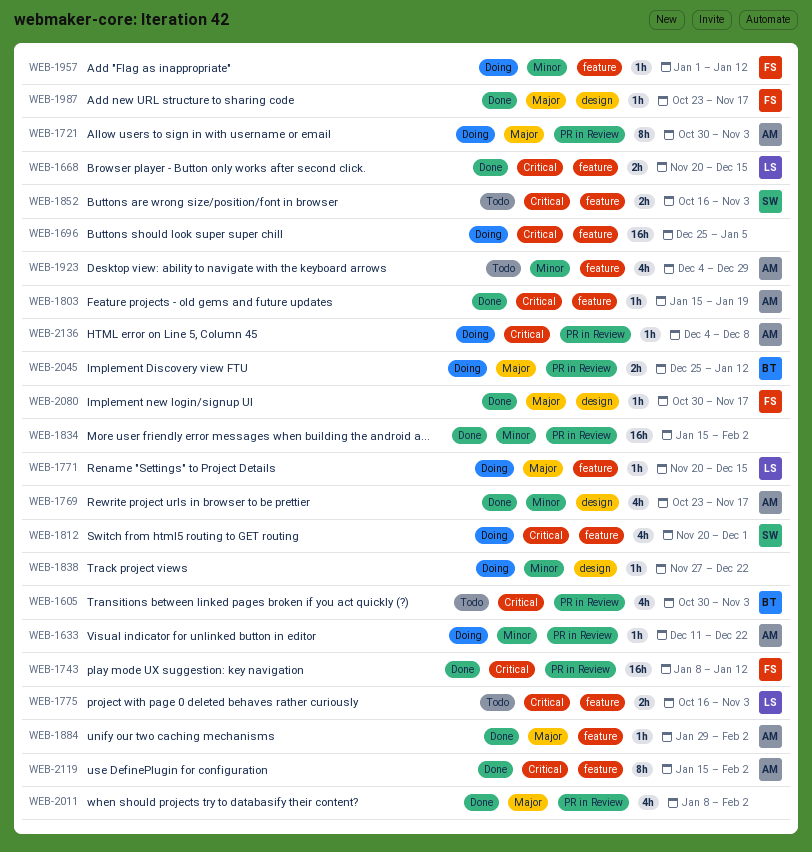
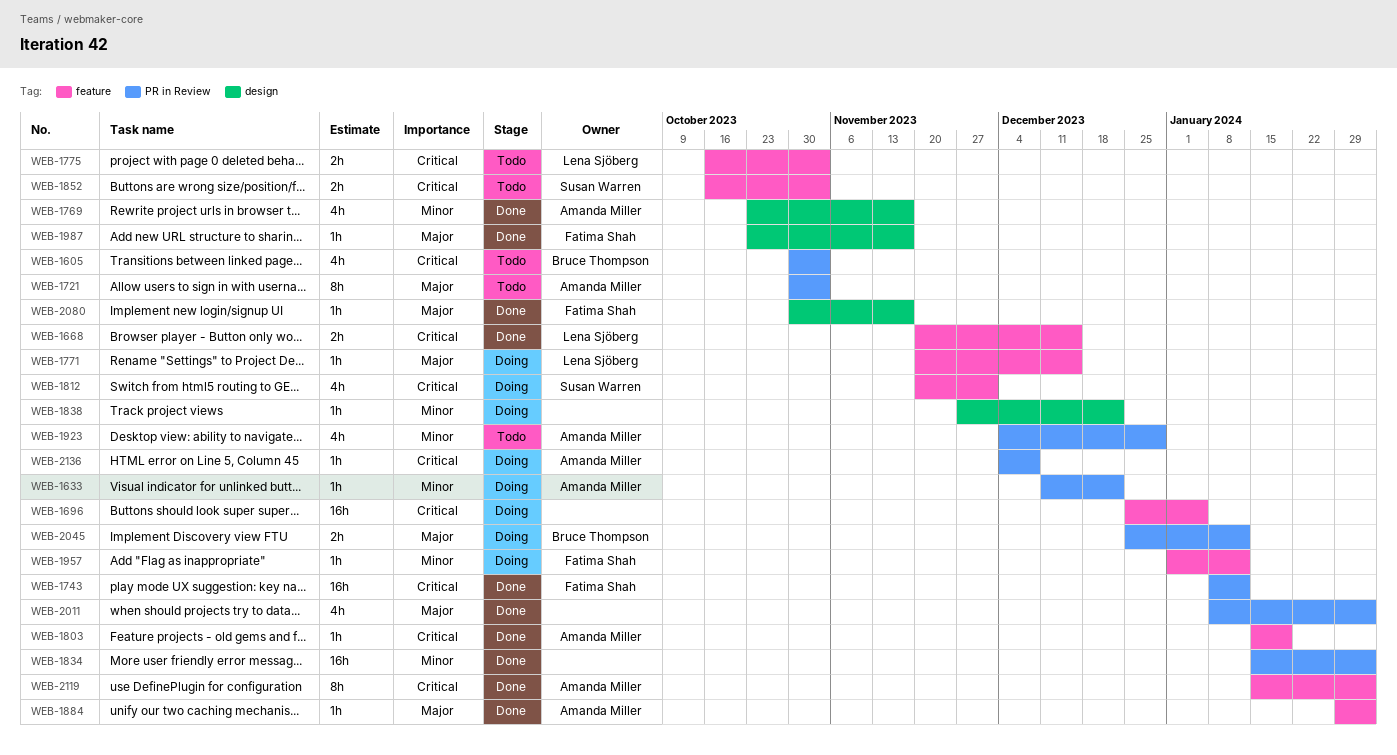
WEB-1721, status: Doing -> Todo
WEB-1923, label: feature -> PR in Review

